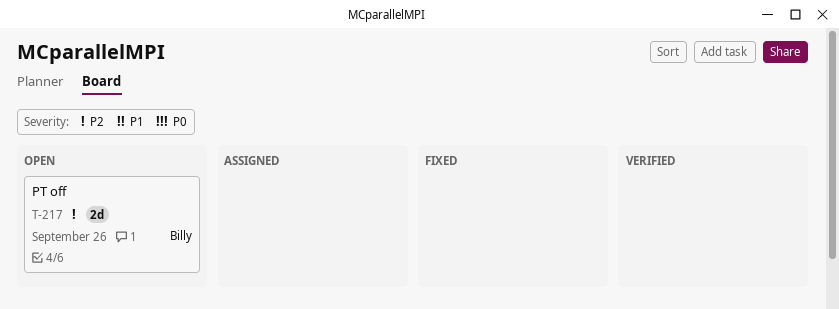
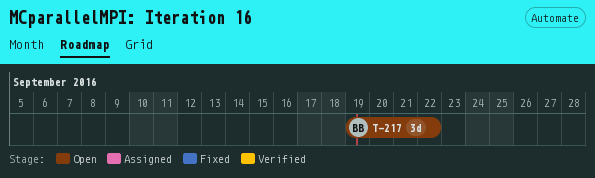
T-217, estimate: 2d -> 3d
T-217, due: Sep 26 -> Sep 22

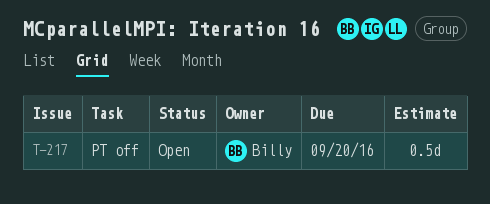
T-217, estimate: 3d -> 0.5d
T-217, due: Sep 22 -> Sep 20

